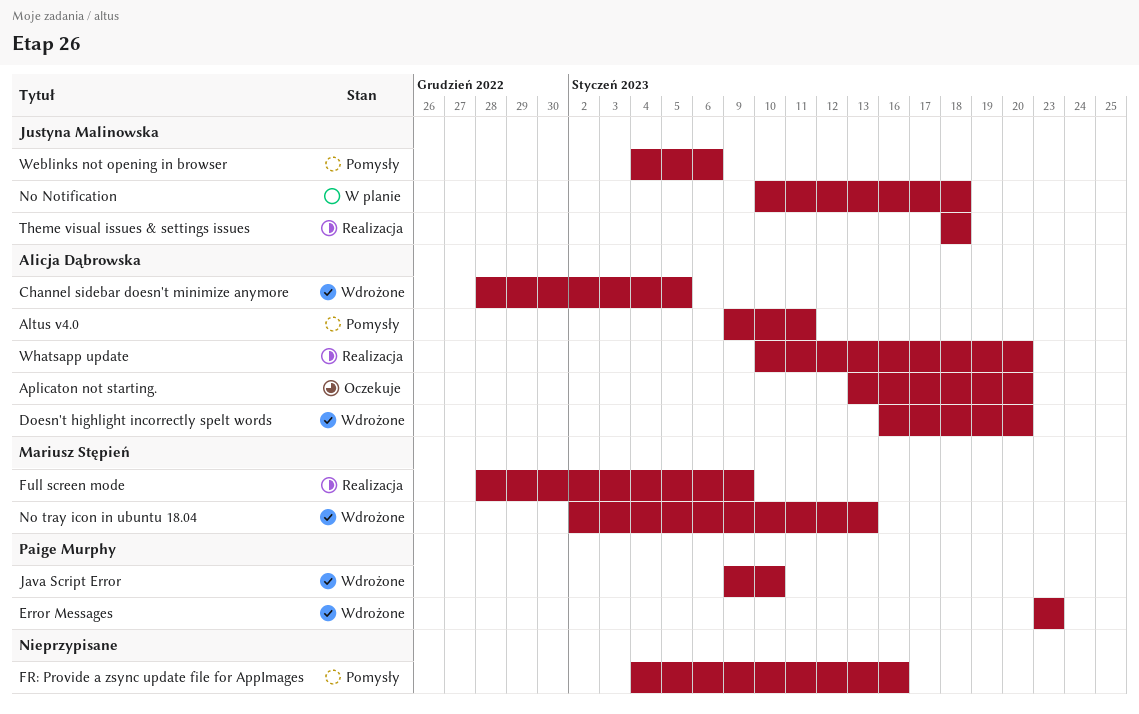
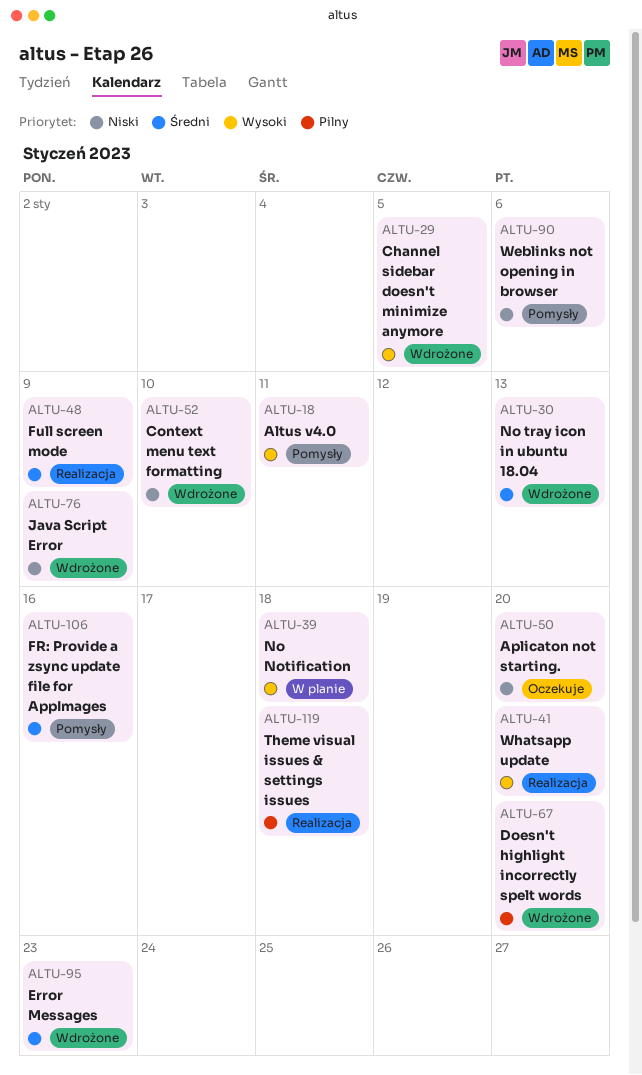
Context menu text formatting: none -> present
Java Script Error, due: Jan 10 -> Jan 9

